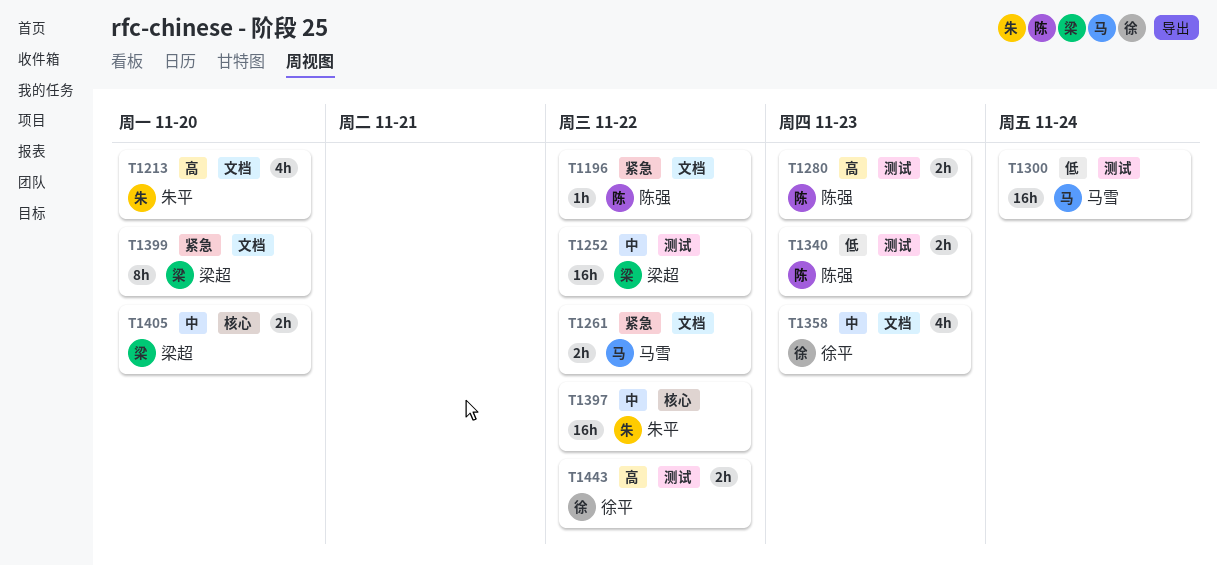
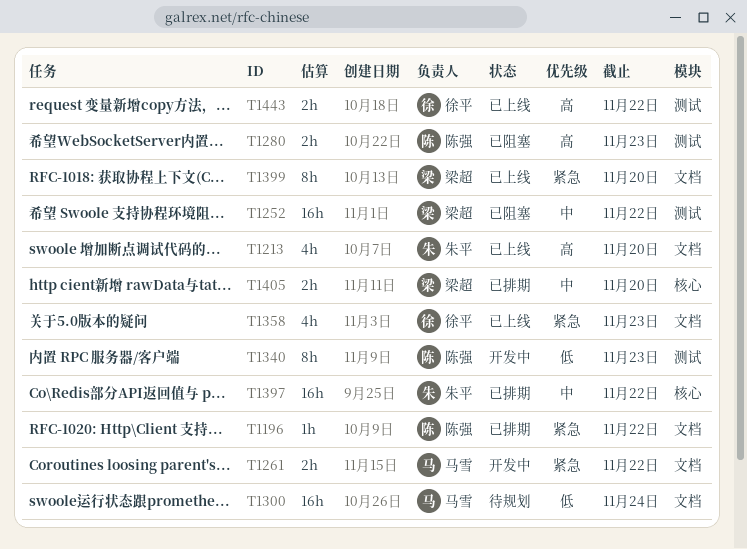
T1300, label: 测试 -> 文档
T1340, estimate: 2h -> 8h
T1358, priority: 中 -> 紧急

